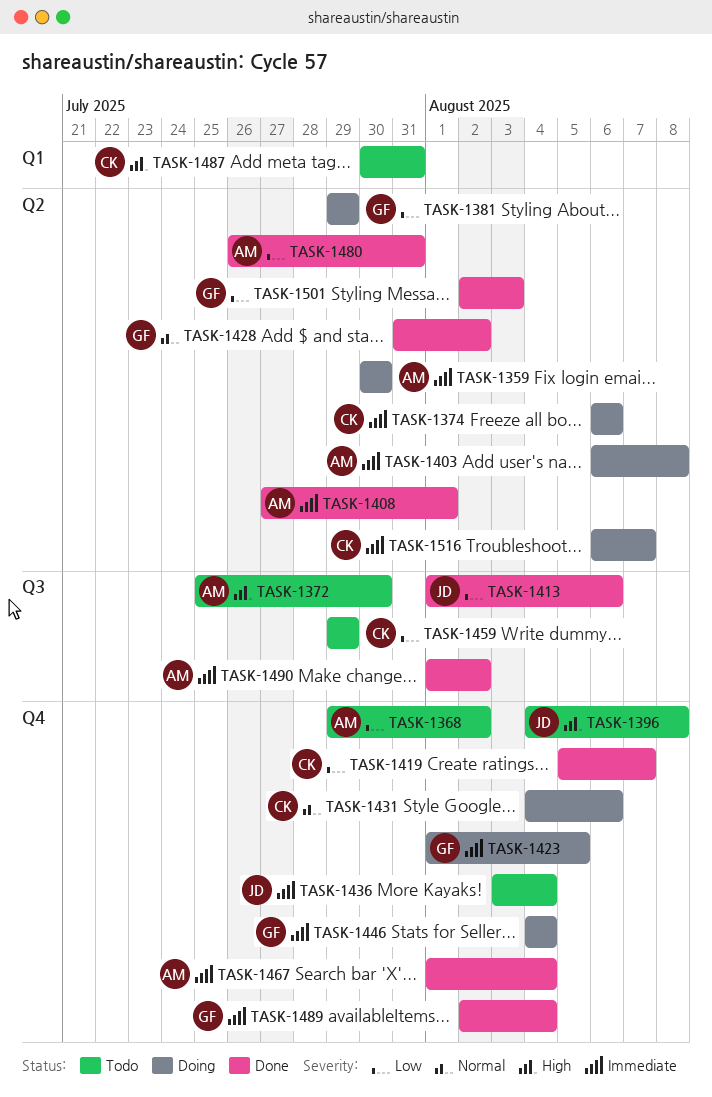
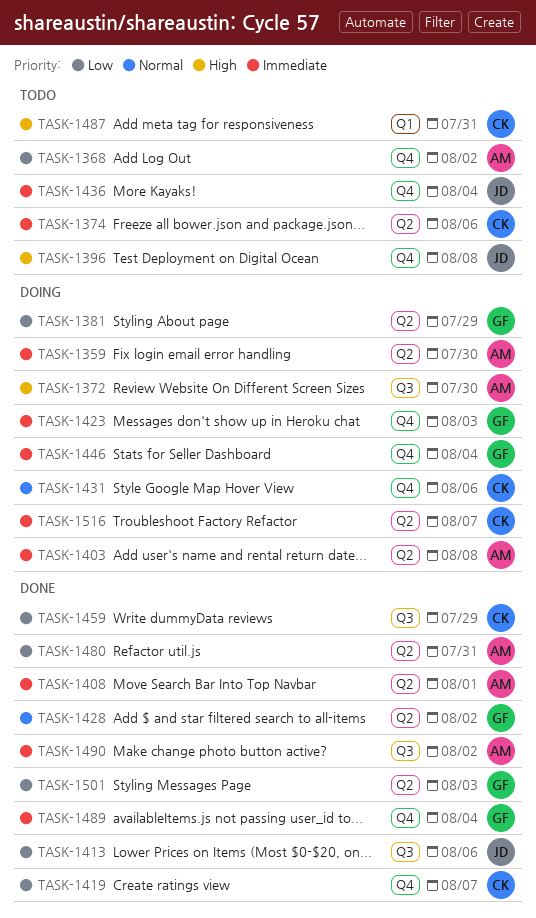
TASK-1372, status: Todo -> Doing
TASK-1374, status: Doing -> Todo
TASK-1423, due: Aug 5 -> Aug 3
TASK-1459, status: Todo -> Done
TASK-1467: present -> none

